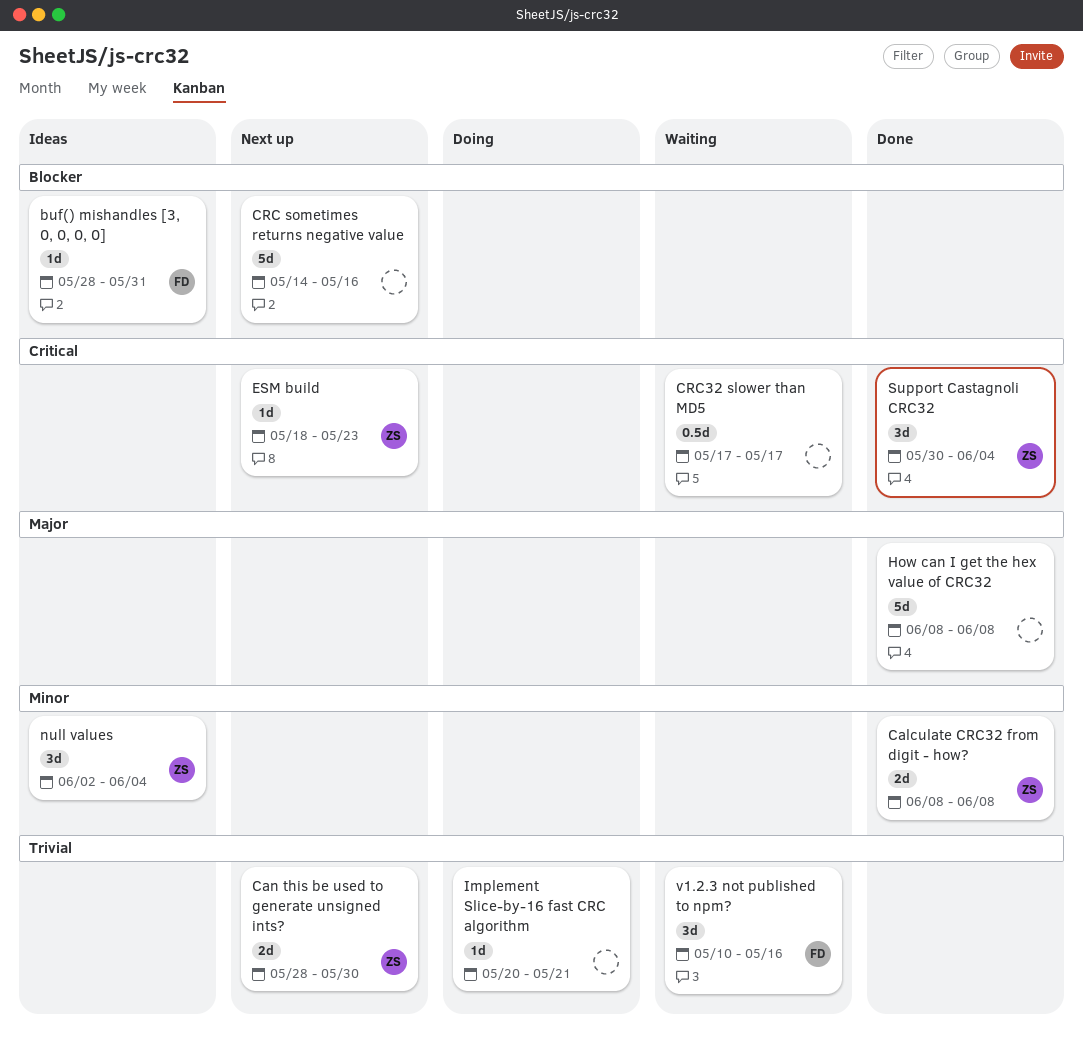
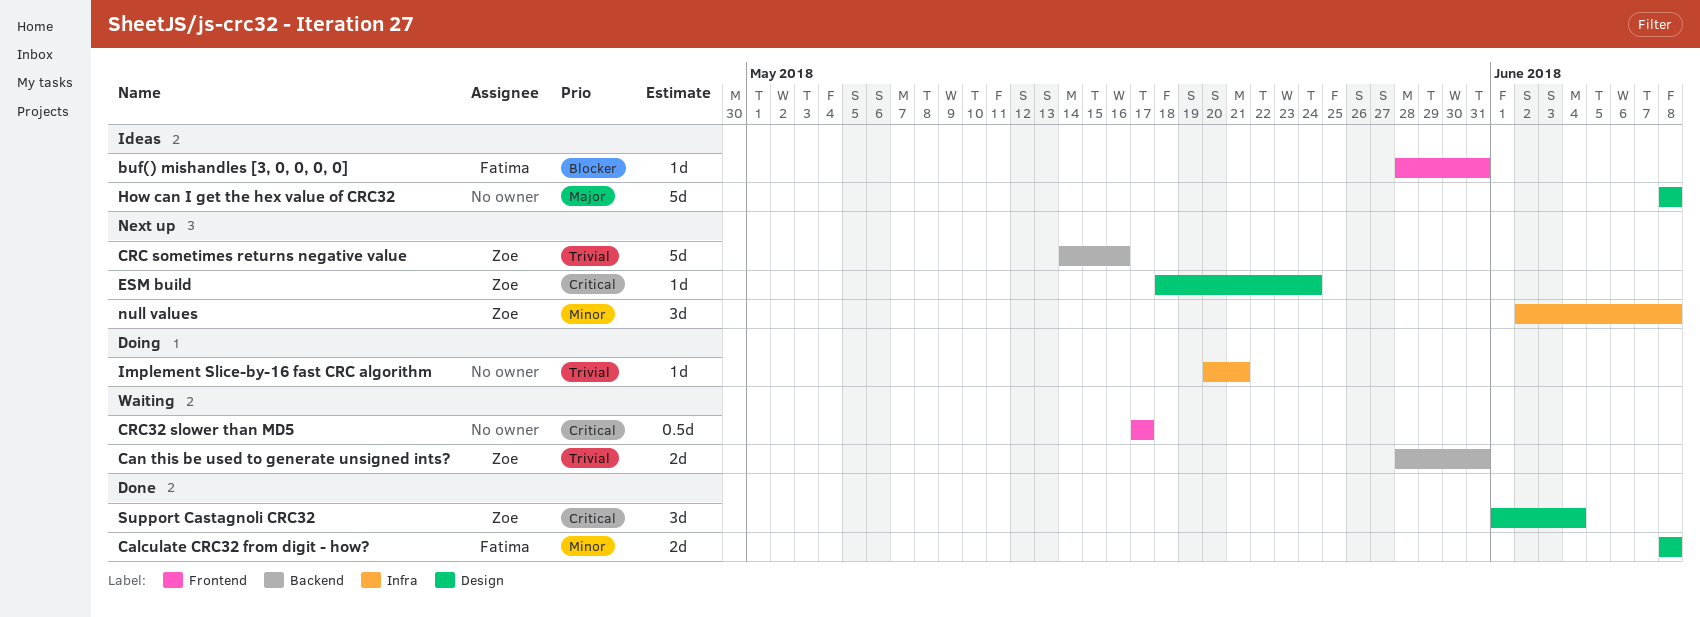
Calculate CRC32 from digit - how?, owner: Zoe -> Fatima
Can this be used to generate unsigned ints?, status: Next up -> Waiting
Can this be used to generate unsigned ints?, due: May 30 -> May 31
CRC sometimes returns negative value, owner: none -> Zoe
CRC sometimes returns negative value, priority: Blocker -> Trivial
ESM build, due: May 23 -> May 24
How can I get the hex value of CRC32, status: Done -> Ideas
null values, status: Ideas -> Next up
null values, due: Jun 4 -> Jun 8
Support Castagnoli CRC32, start: May 30 -> Jun 1
v1.2.3 not published to npm?: present -> none

